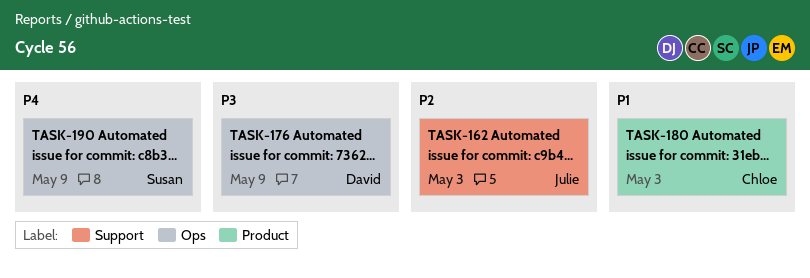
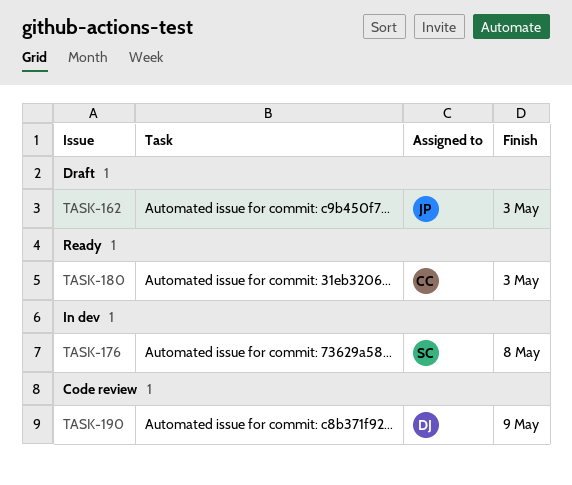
TASK-176, owner: David -> Susan
TASK-176, due: May 9 -> May 8
TASK-190, owner: Susan -> David

